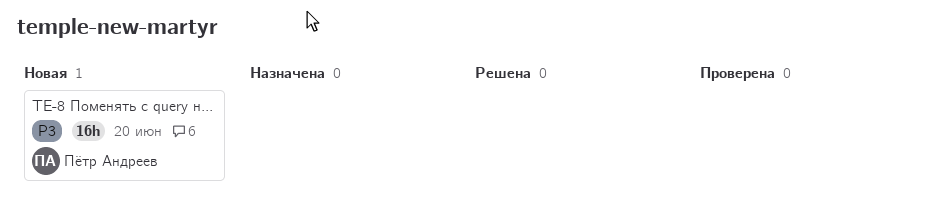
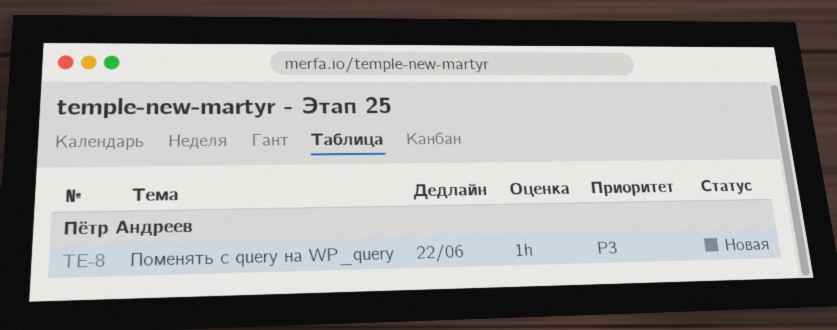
TE-8, estimate: 16h -> 1h
TE-8, due: Jun 20 -> Jun 22

